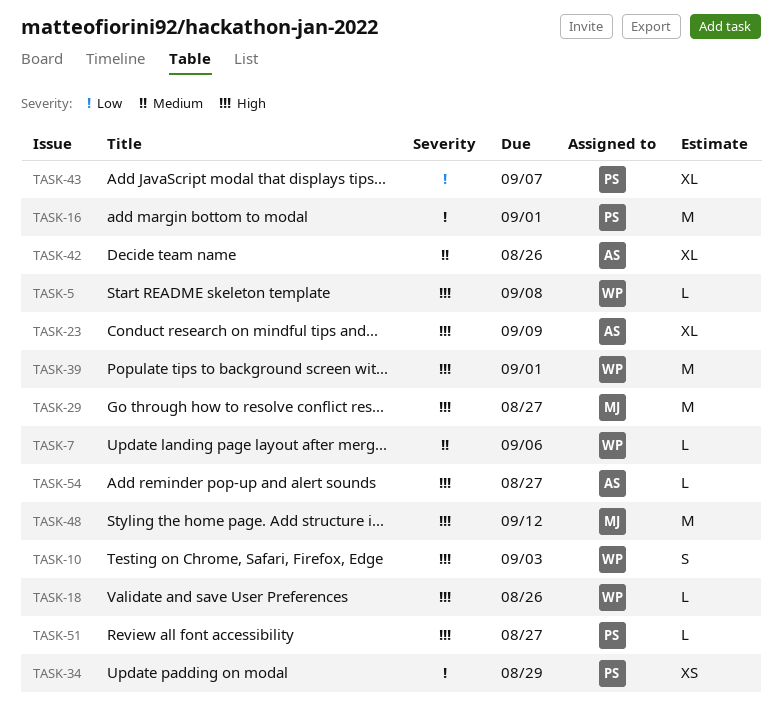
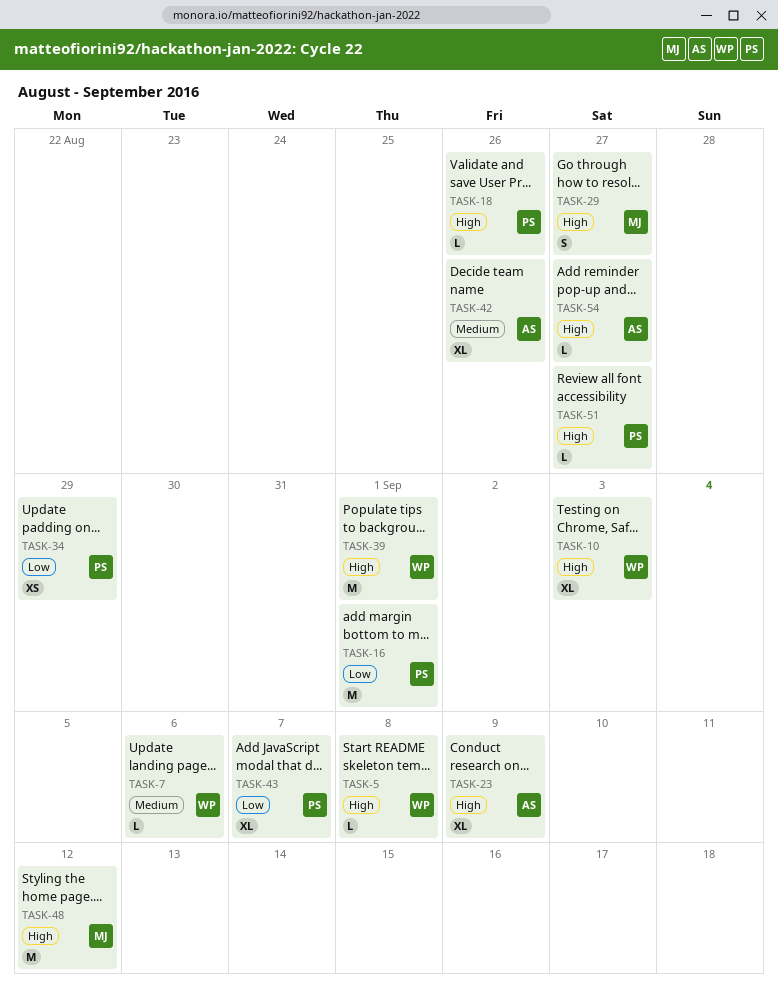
TASK-10, estimate: S -> XL
TASK-18, owner: WP -> PS
TASK-29, estimate: M -> S

